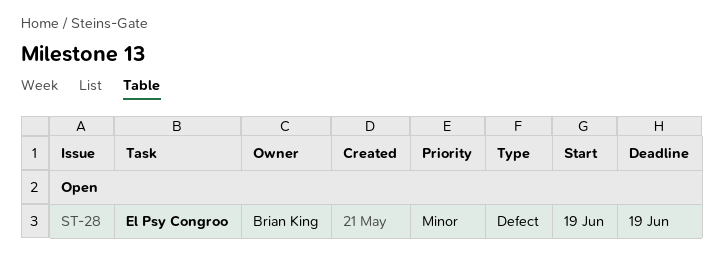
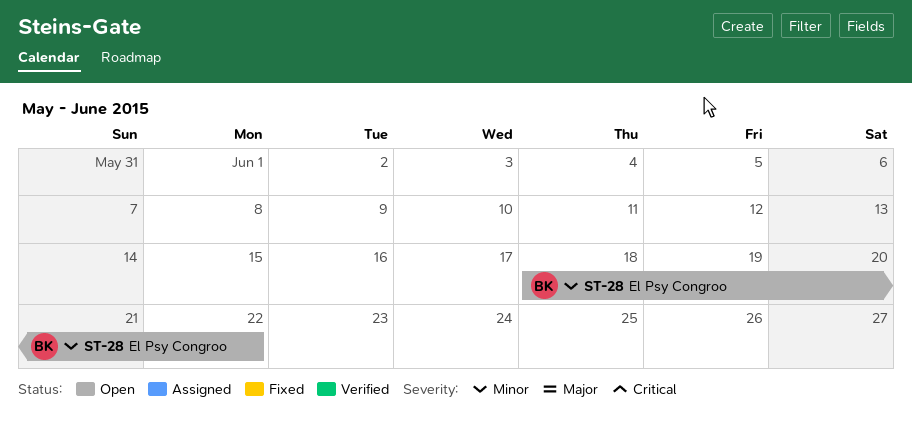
ST-28, start: Jun 19 -> Jun 18
ST-28, due: Jun 19 -> Jun 22

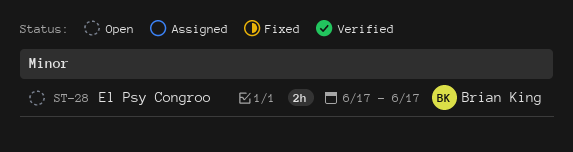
ST-28, start: Jun 18 -> Jun 17
ST-28, due: Jun 22 -> Jun 17

